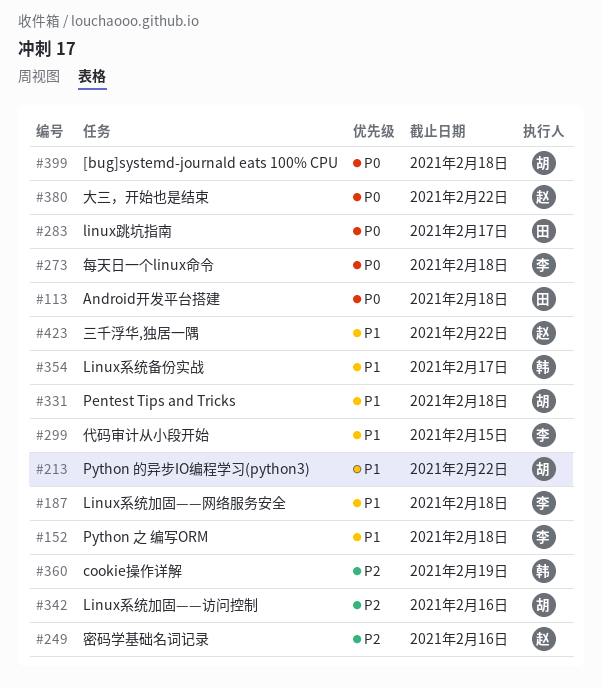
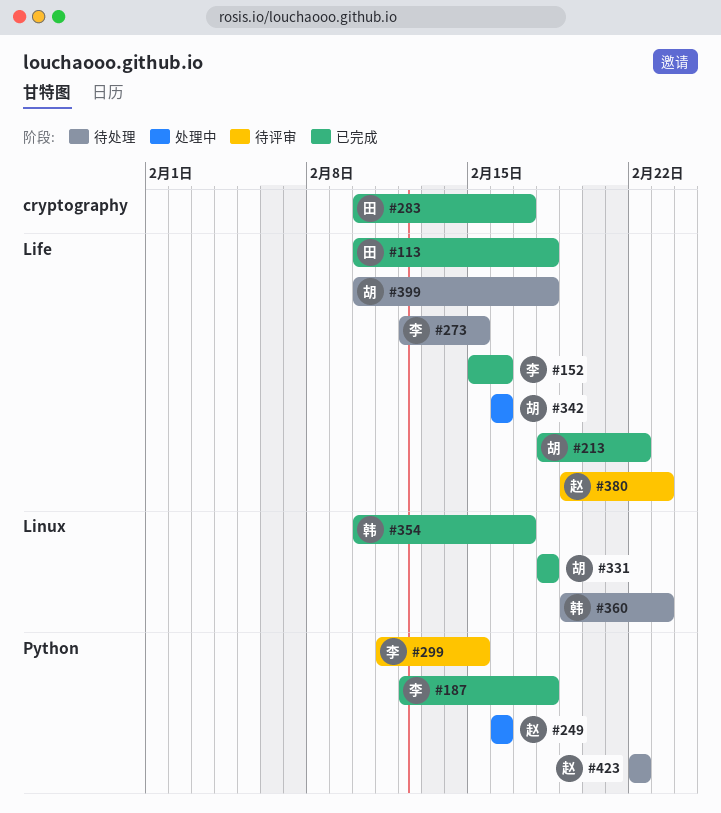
#152, due: Feb 18 -> Feb 16
#273, due: Feb 18 -> Feb 15
#360, due: Feb 19 -> Feb 23
#380, due: Feb 22 -> Feb 23

